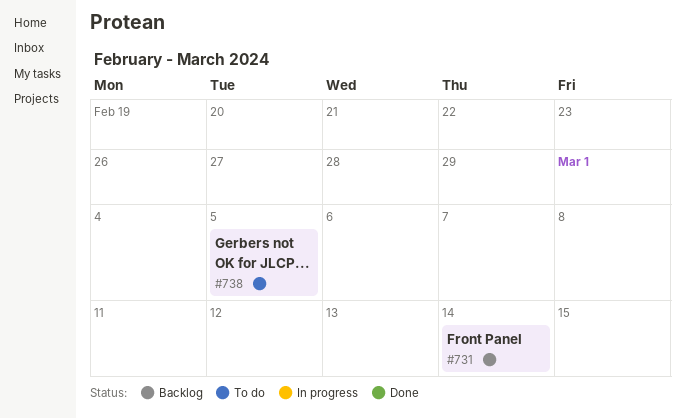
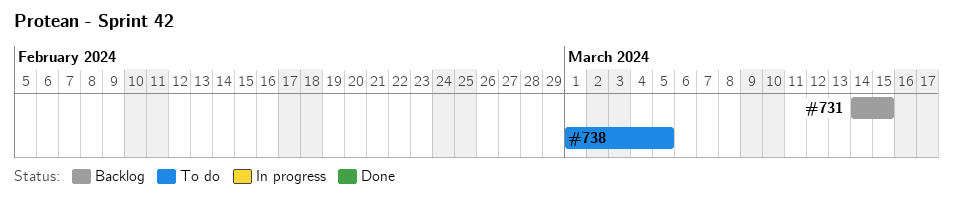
#731, due: Mar 14 -> Mar 15

